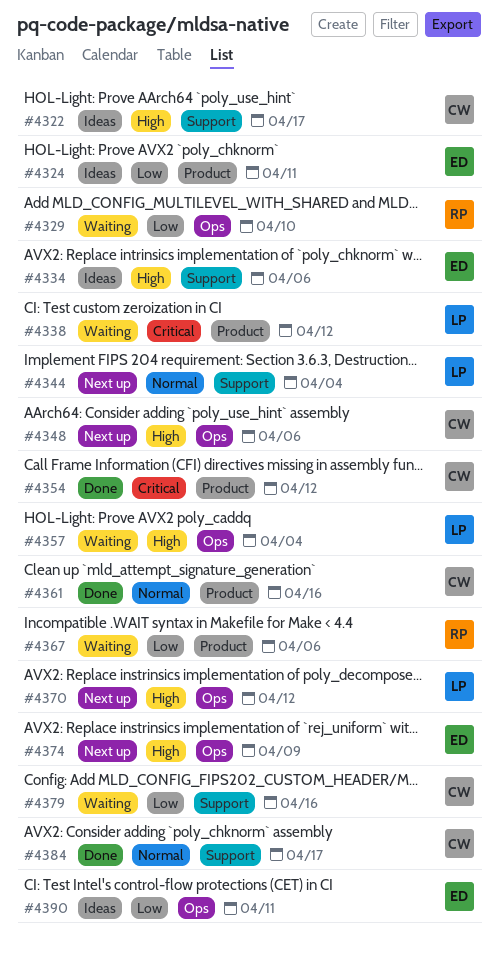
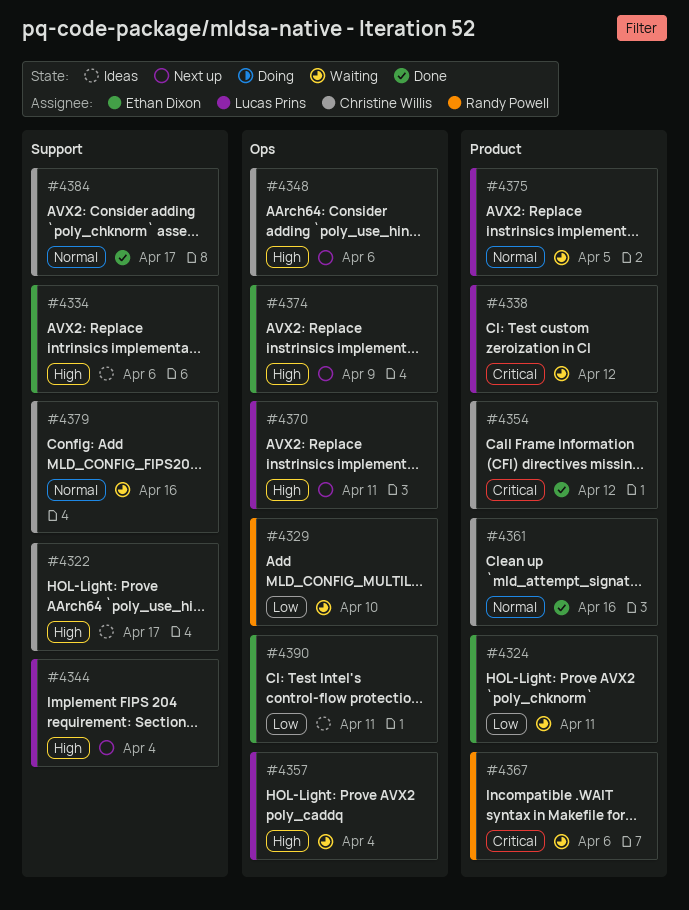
#4324, status: Ideas -> Waiting
#4344, priority: Normal -> High
#4367, priority: Low -> Critical
#4370, due: Apr 12 -> Apr 11
#4375: none -> present
#4379, priority: Low -> Normal

